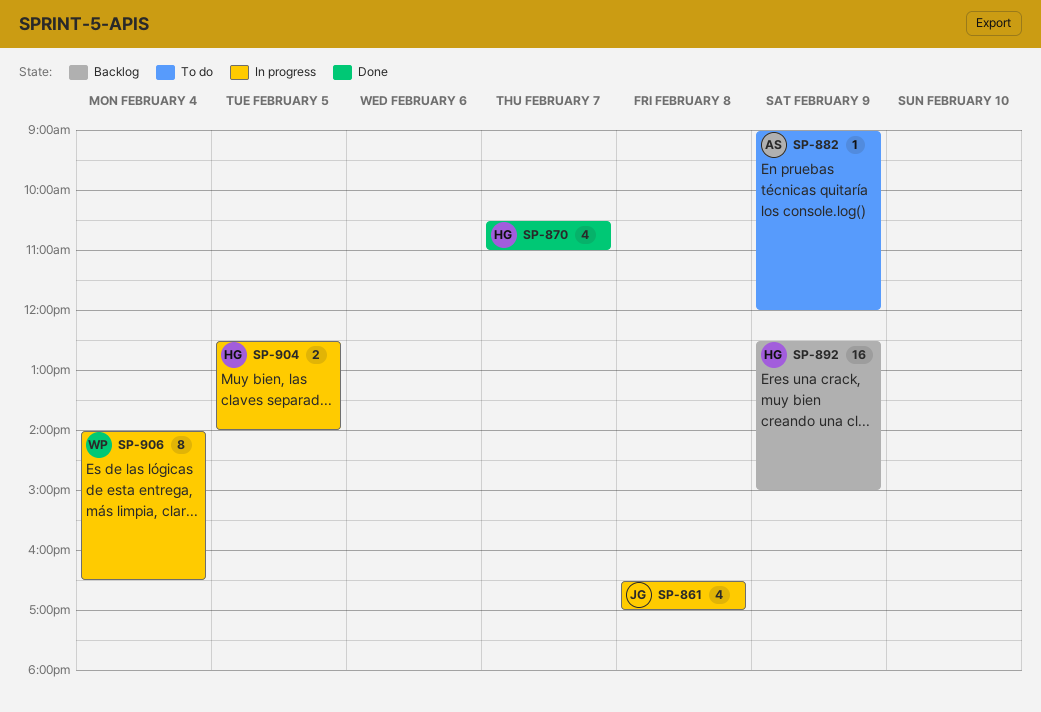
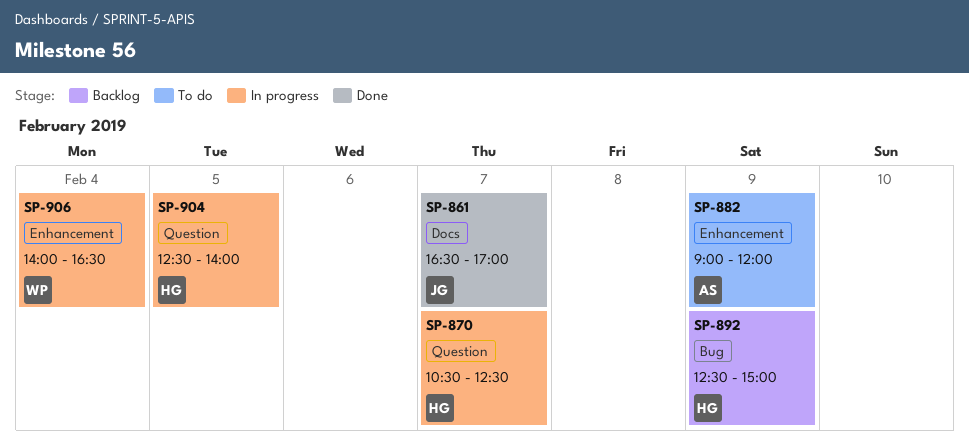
SP-861, status: In progress -> Done
SP-861, day: Feb 8 -> Feb 7
SP-870, status: Done -> In progress
SP-870, ends: 11:00 -> 12:30

